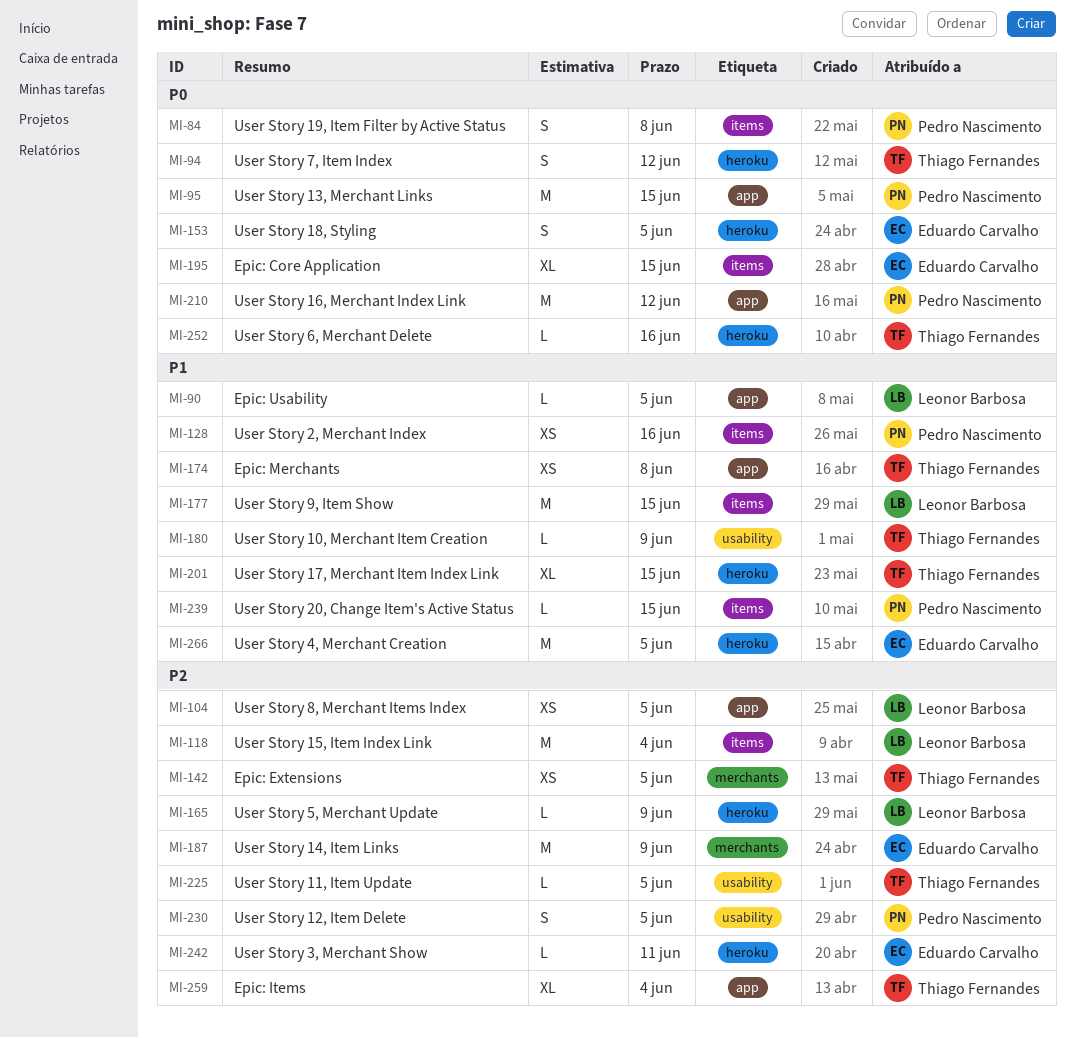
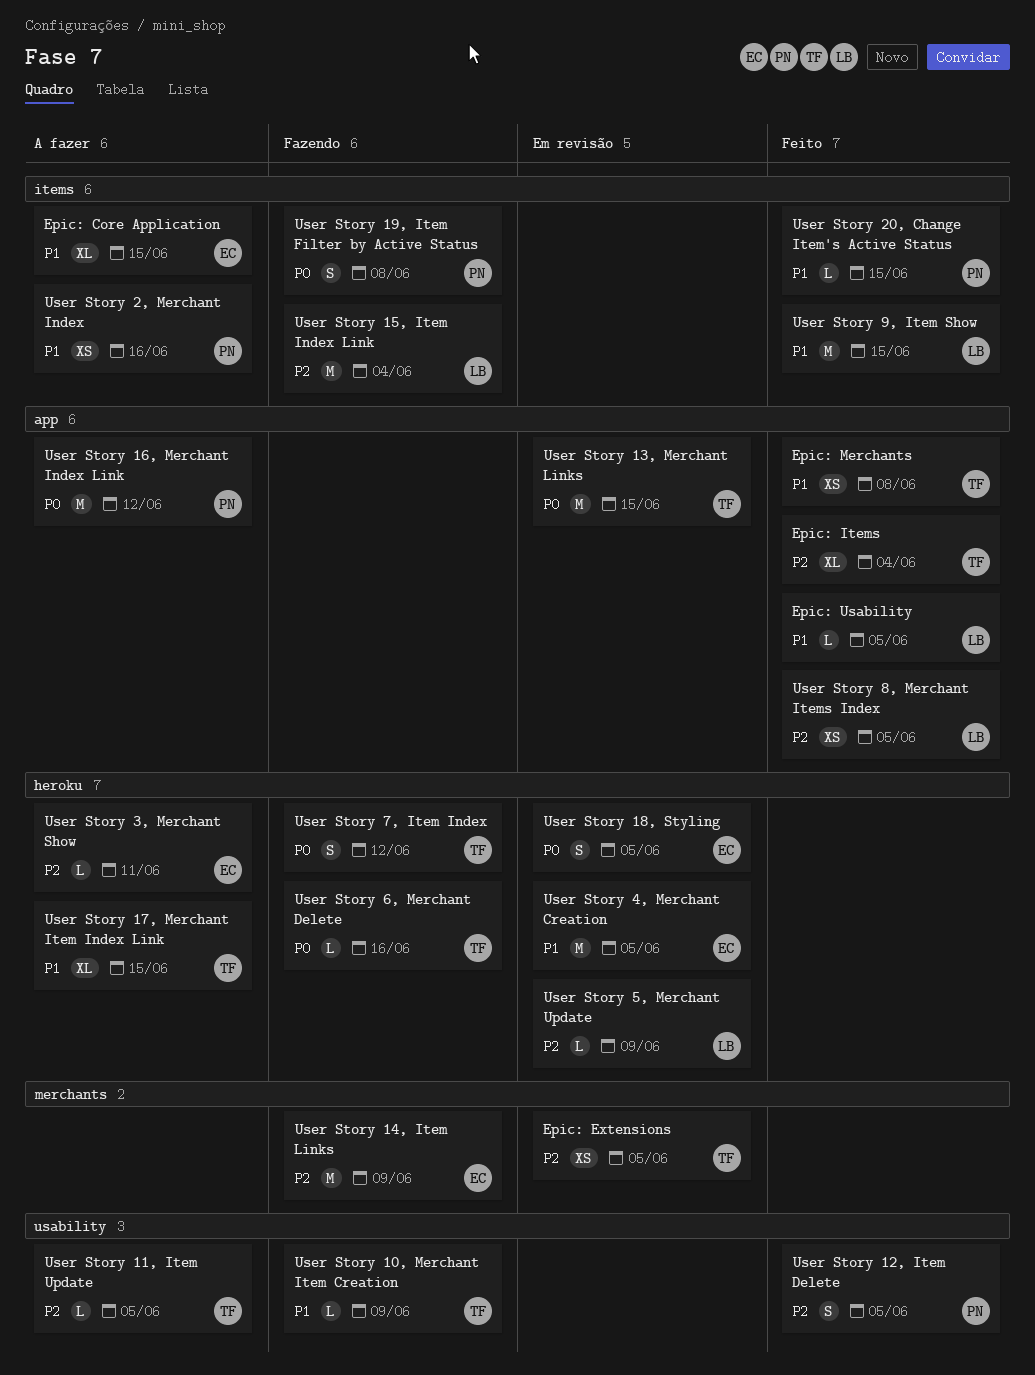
Epic: Core Application, priority: P0 -> P1
User Story 13, Merchant Links, owner: Pedro Nascimento -> Thiago Fernandes

